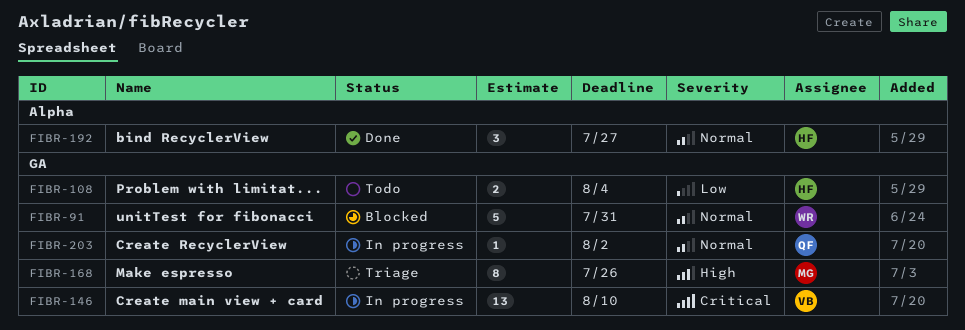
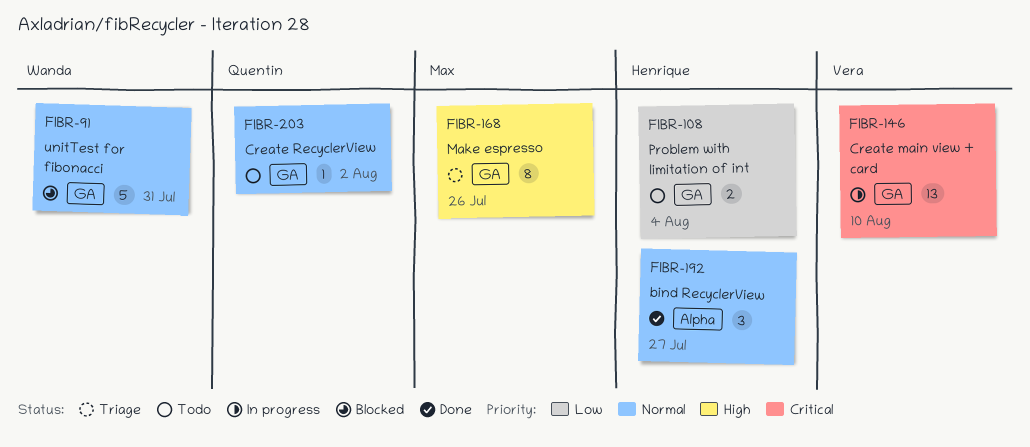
FIBR-203, status: In progress -> Todo

